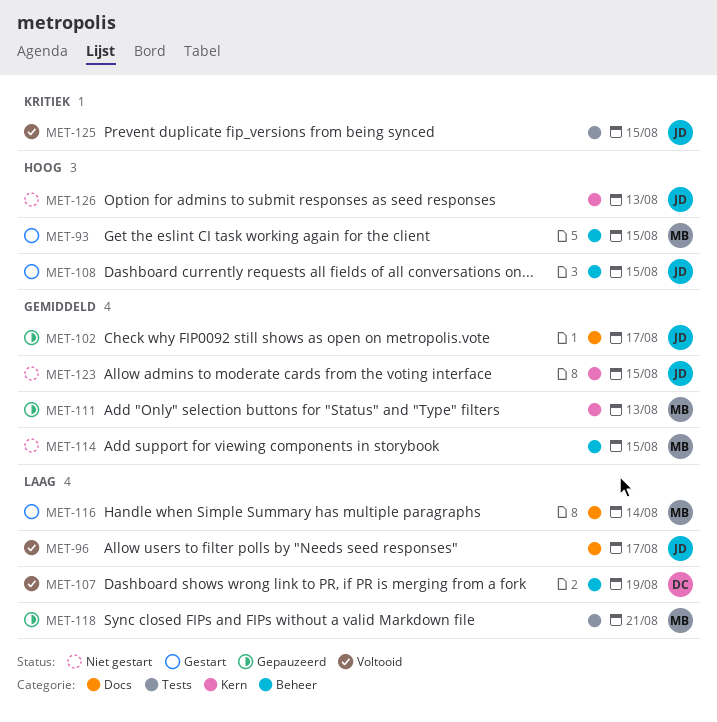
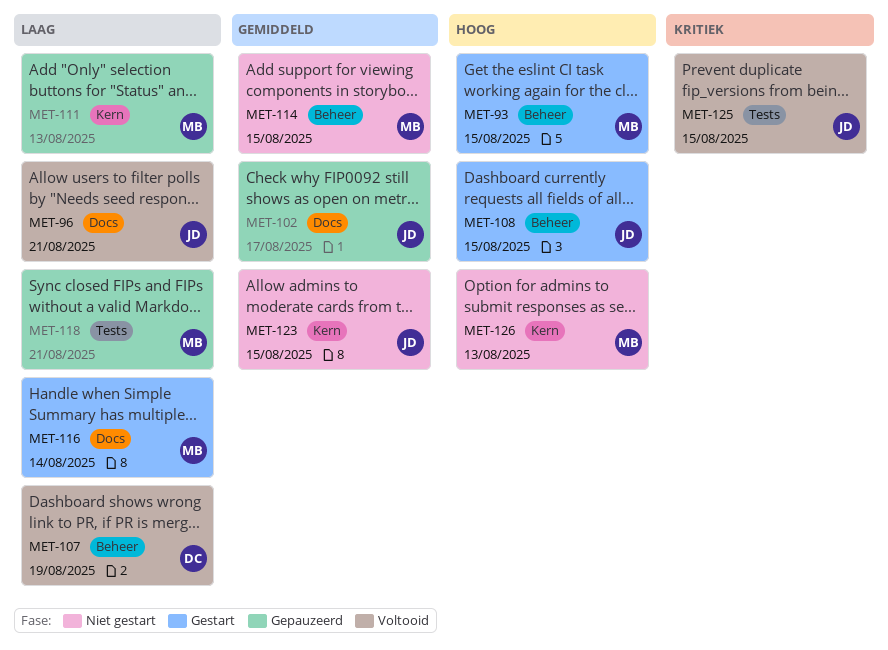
MET-96, due: Aug 17 -> Aug 21
MET-111, priority: Gemiddeld -> Laag
MET-126, owner: JD -> MB

